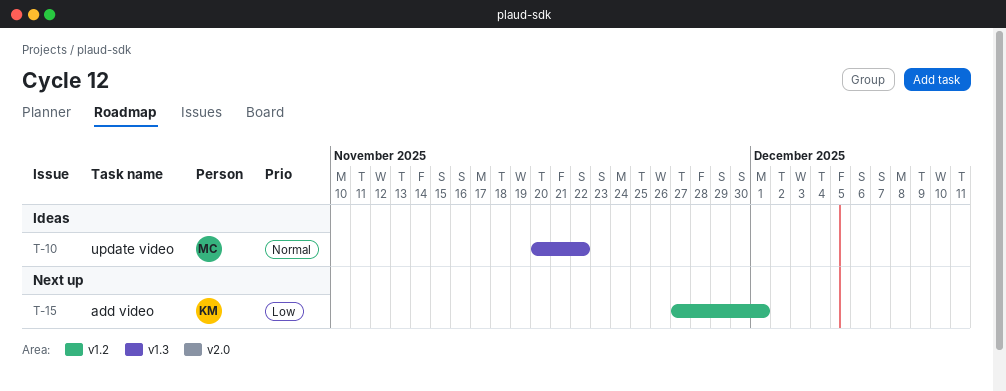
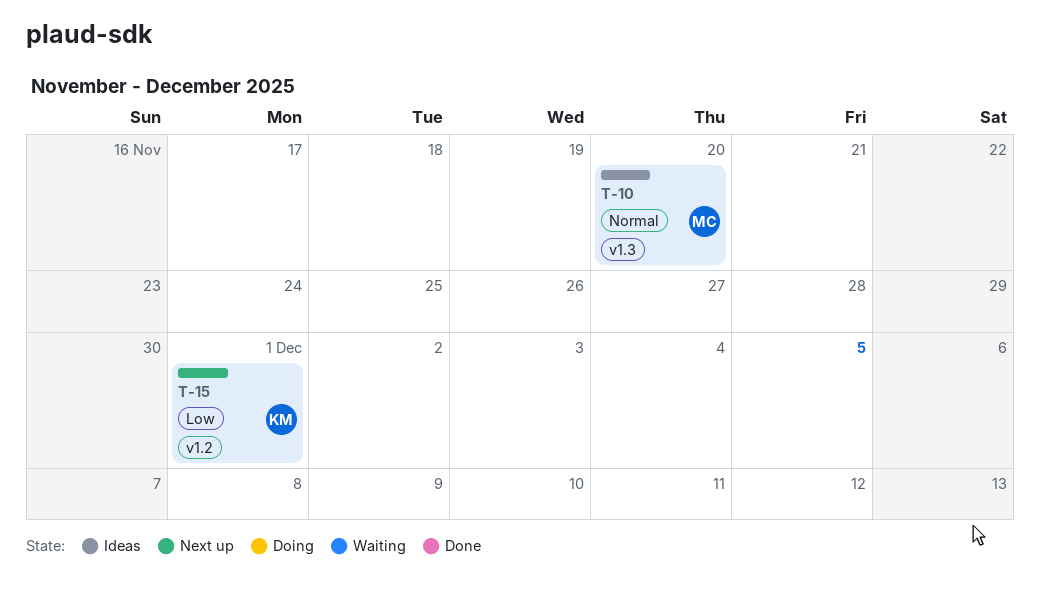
T-10, due: Nov 22 -> Nov 20

